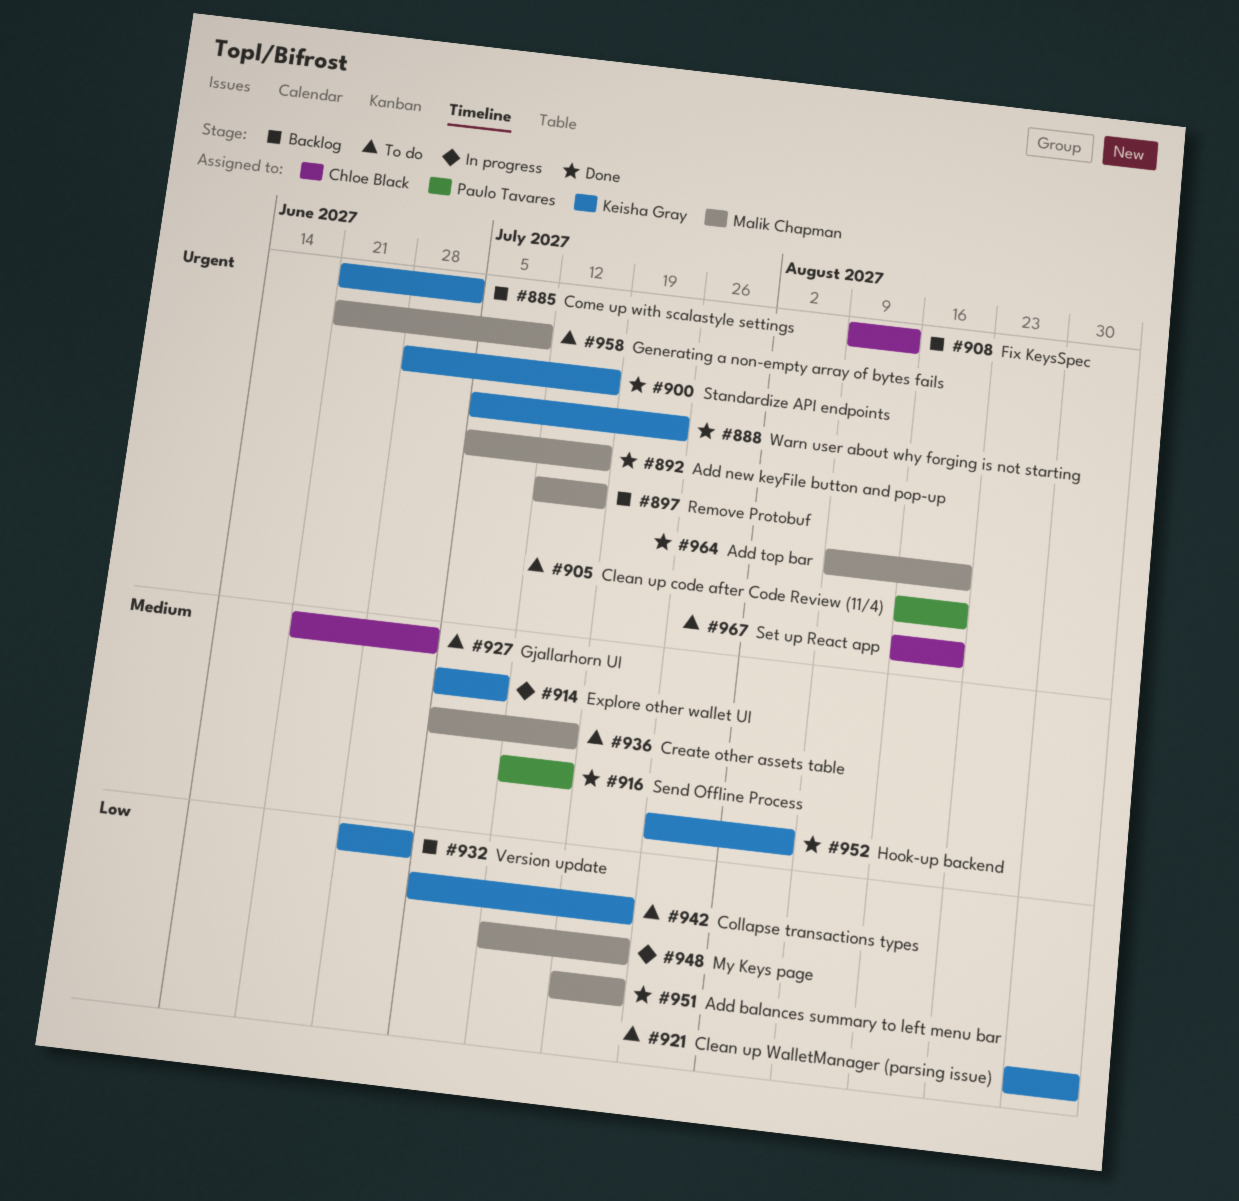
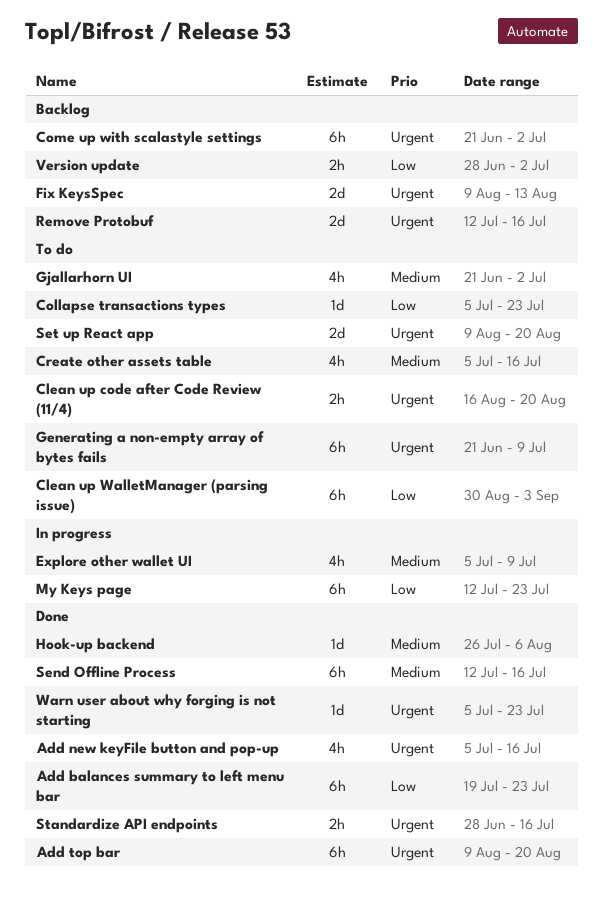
Set up React app, start: Aug 16 -> Aug 9

